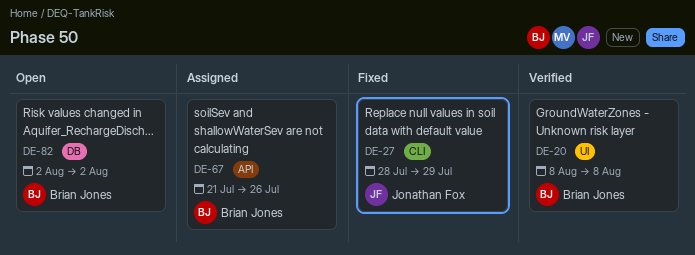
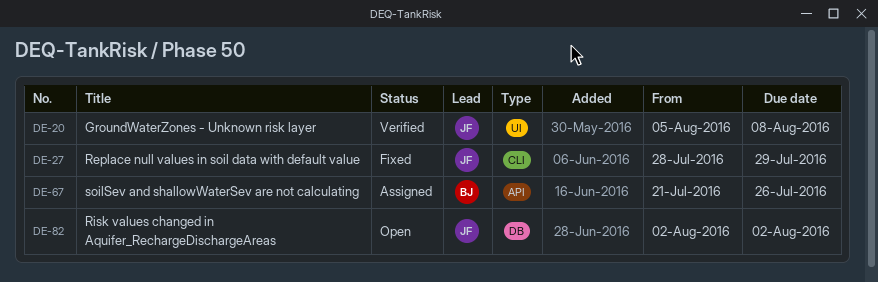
DE-20, owner: Brian Jones -> Jonathan Fox
DE-20, start: Aug 8 -> Aug 5
DE-82, owner: Brian Jones -> Jonathan Fox

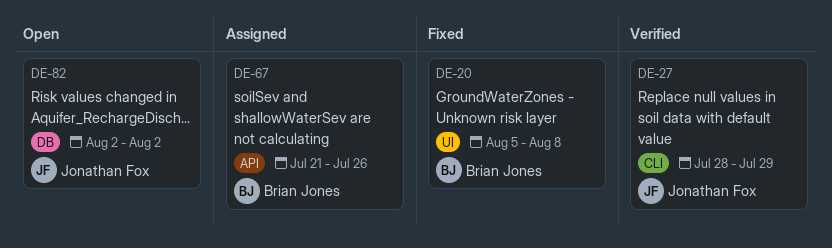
DE-20, status: Verified -> Fixed
DE-20, owner: Jonathan Fox -> Brian Jones
DE-27, status: Fixed -> Verified

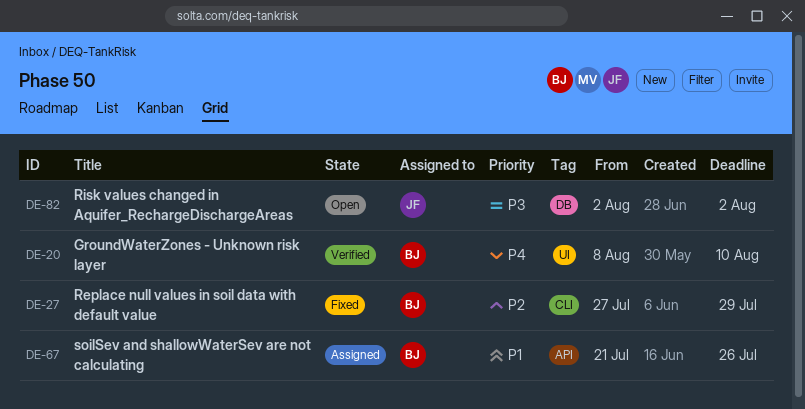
DE-20, status: Fixed -> Verified
DE-20, start: Aug 5 -> Aug 8
DE-20, due: Aug 8 -> Aug 10
DE-27, status: Verified -> Fixed
DE-27, owner: Jonathan Fox -> Brian Jones
DE-27, start: Jul 28 -> Jul 27

